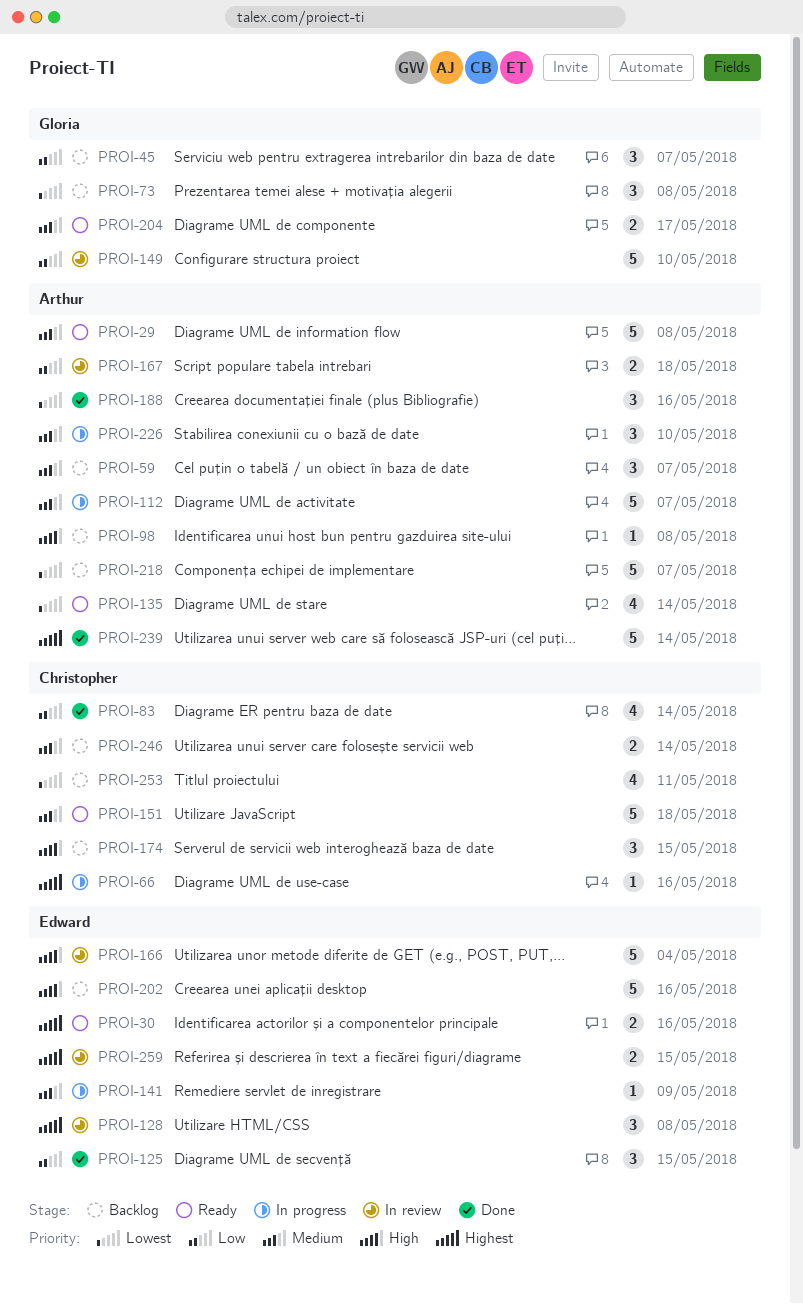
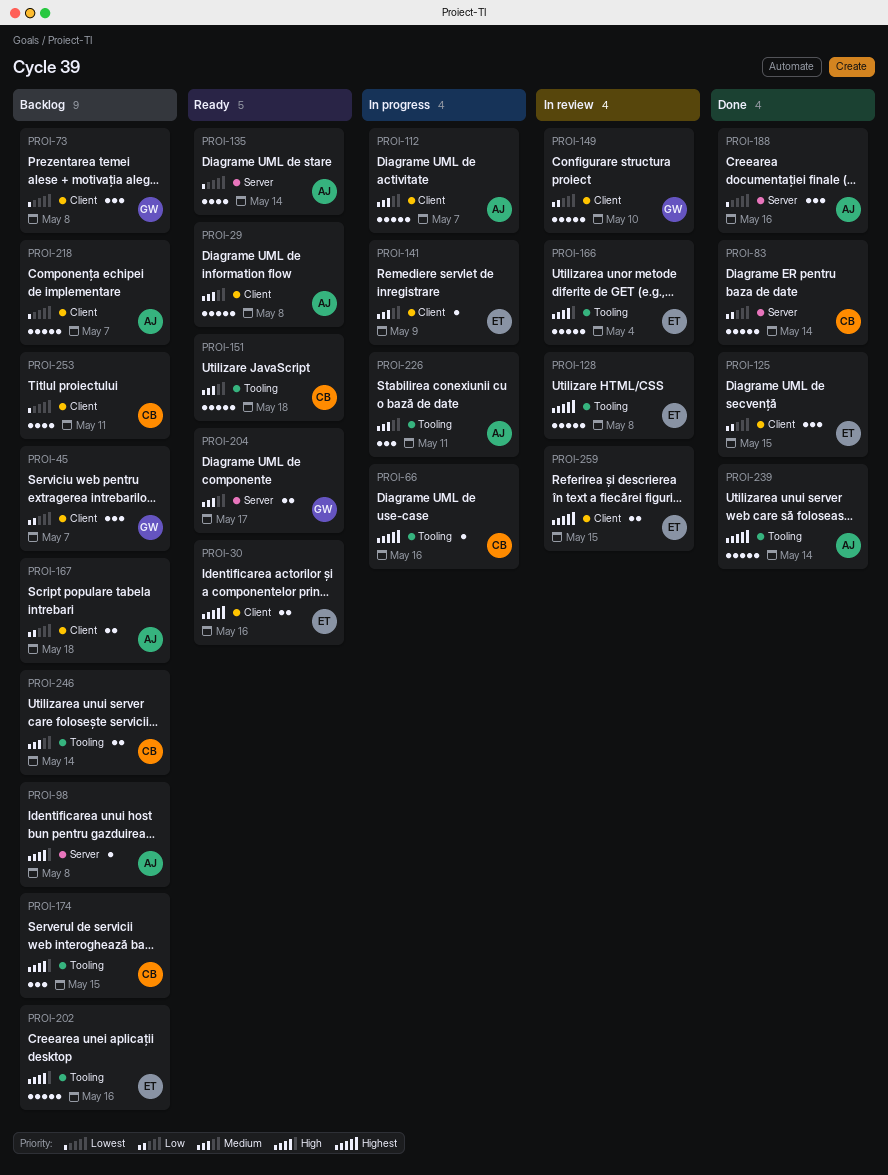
PROI-59: present -> none
PROI-83, estimate: 4 -> 5
PROI-128, estimate: 3 -> 5
PROI-167, status: In review -> Backlog
PROI-226, due: May 10 -> May 11

